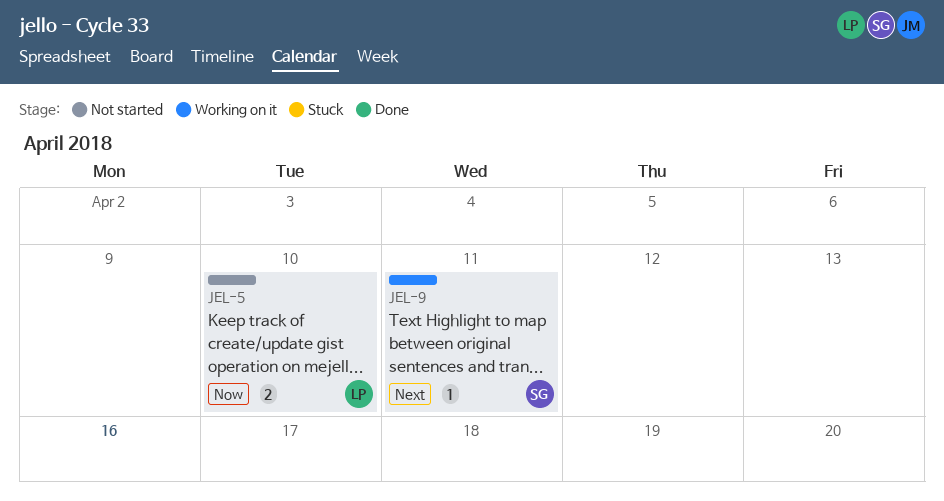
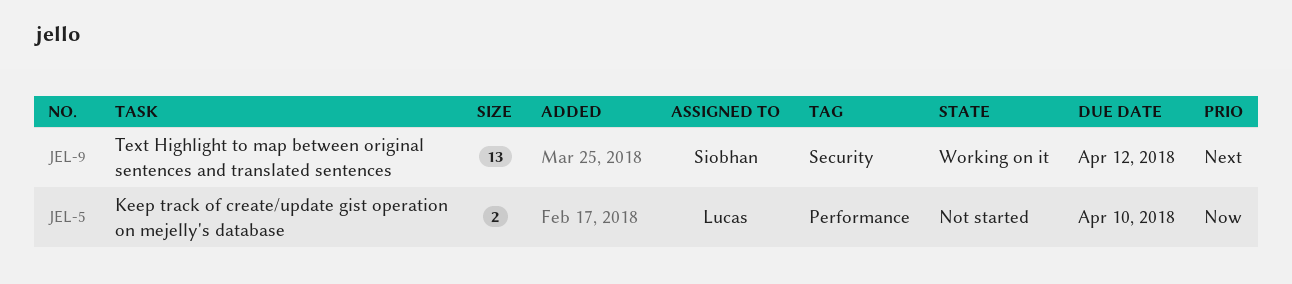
JEL-9, estimate: 1 -> 13
JEL-9, due: Apr 11 -> Apr 12

